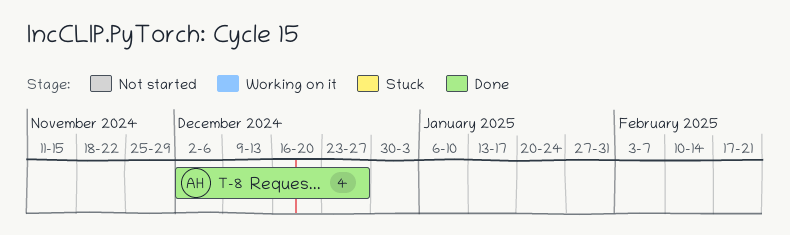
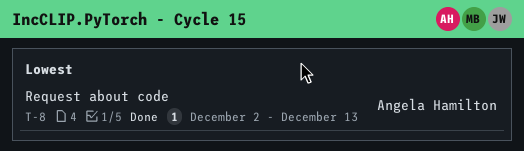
T-8, estimate: 4 -> 1
T-8, due: Dec 27 -> Dec 13

